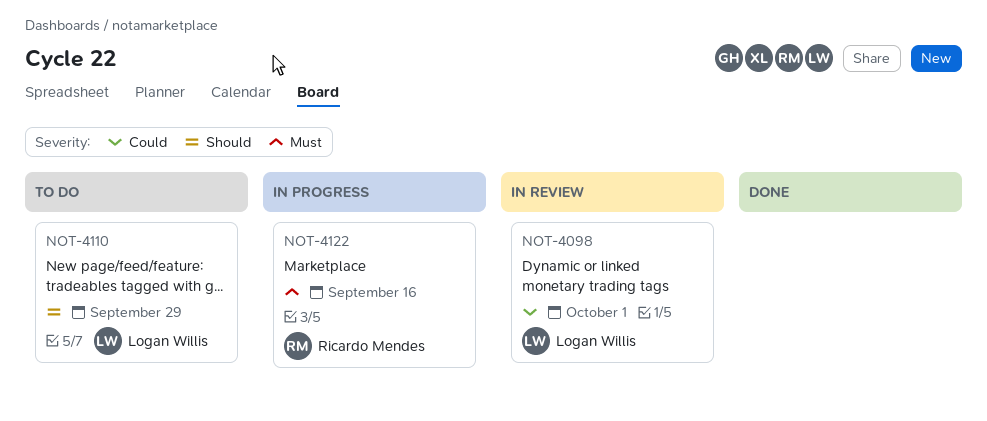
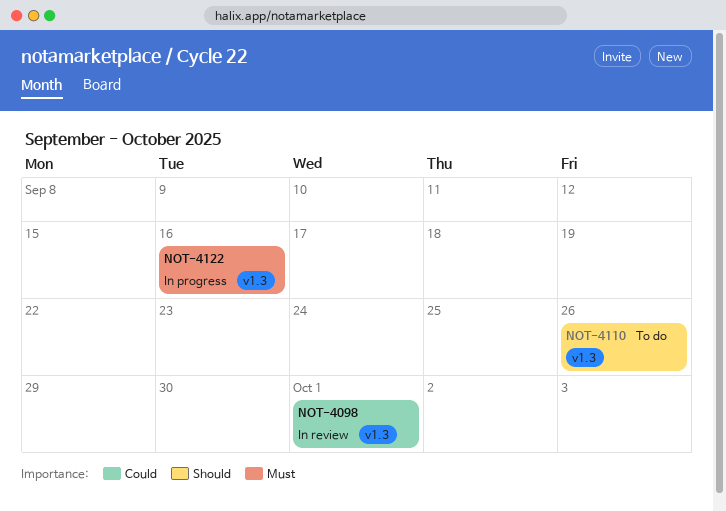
NOT-4110, due: Sep 29 -> Sep 26

